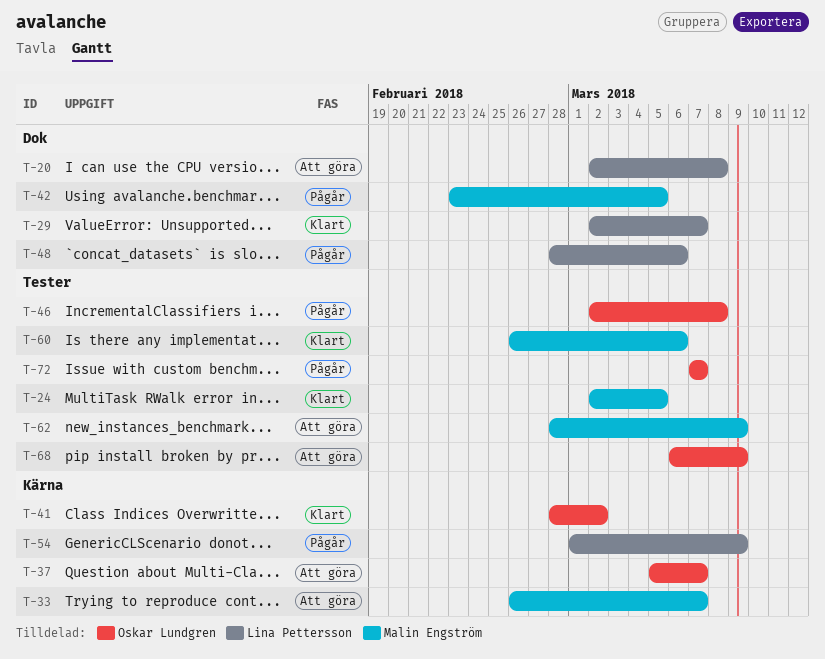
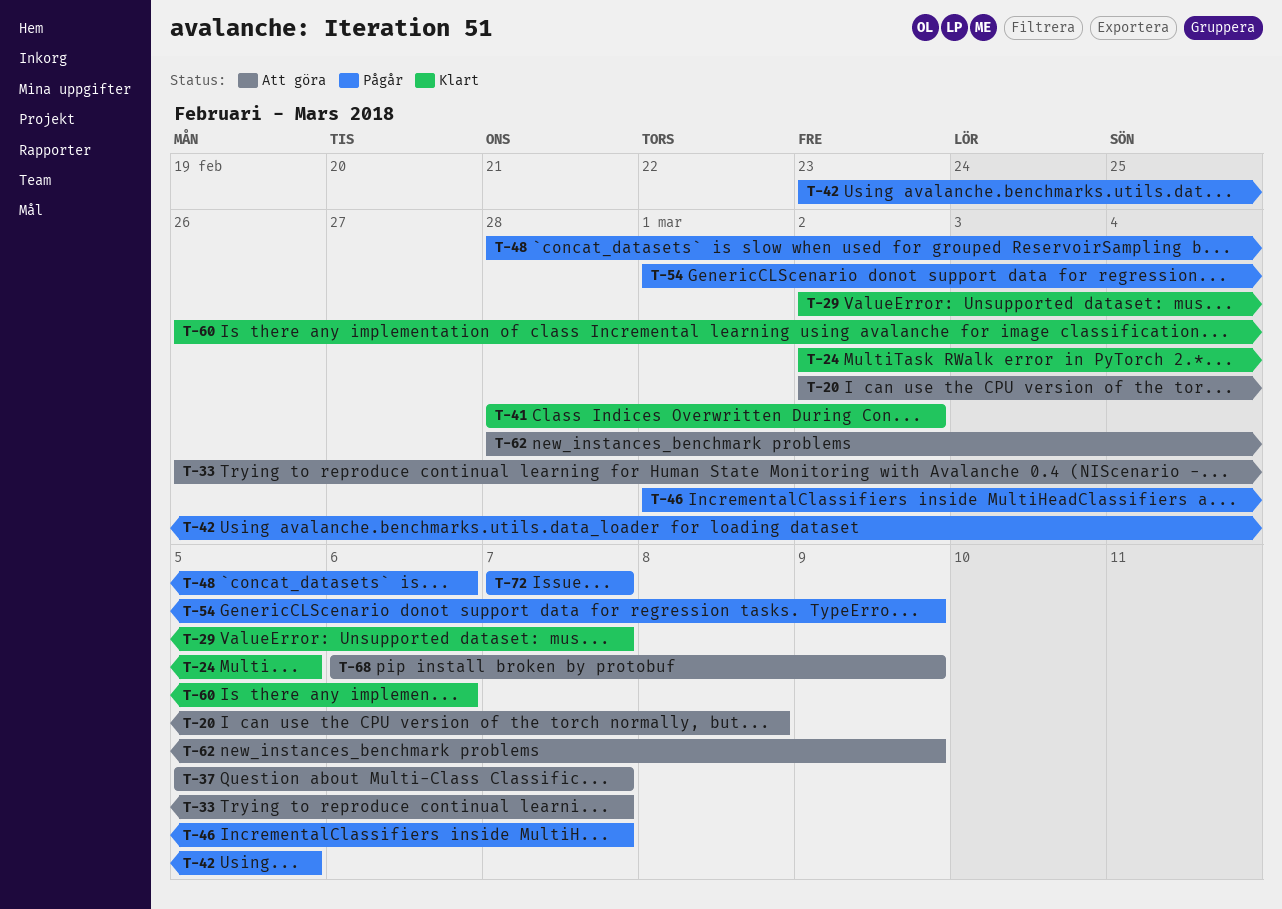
T-46, start: Mar 2 -> Mar 1
T-46, due: Mar 8 -> Mar 7

